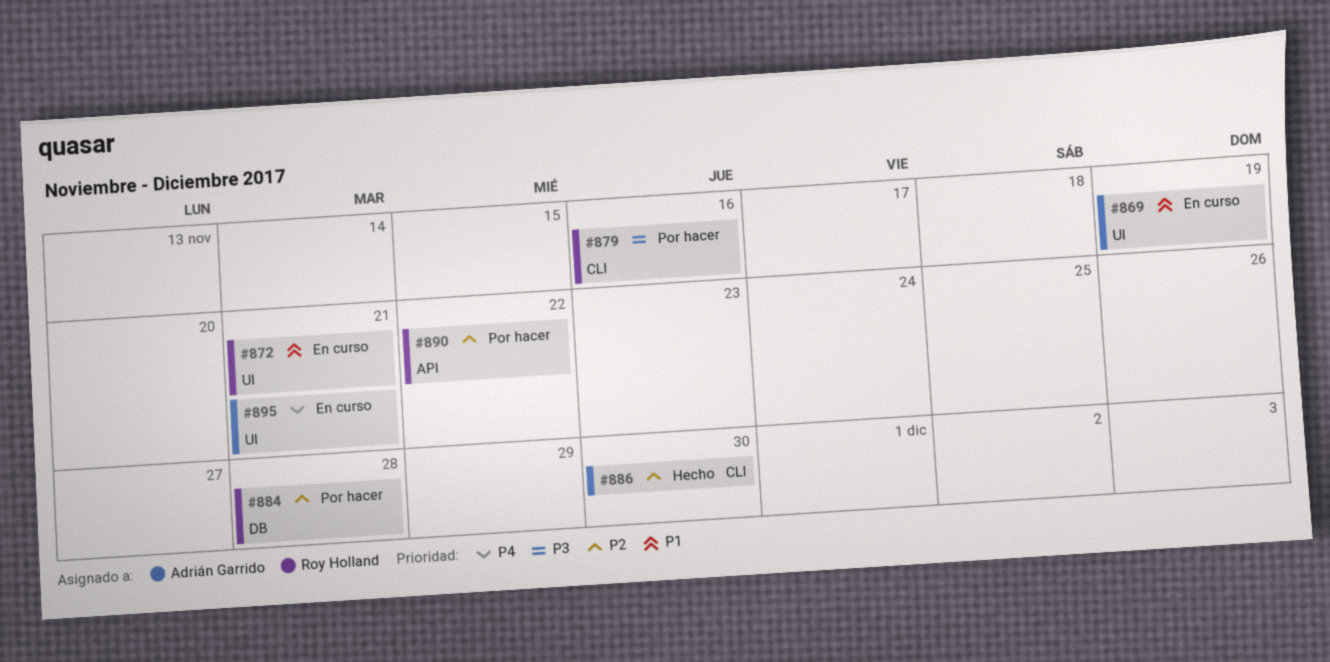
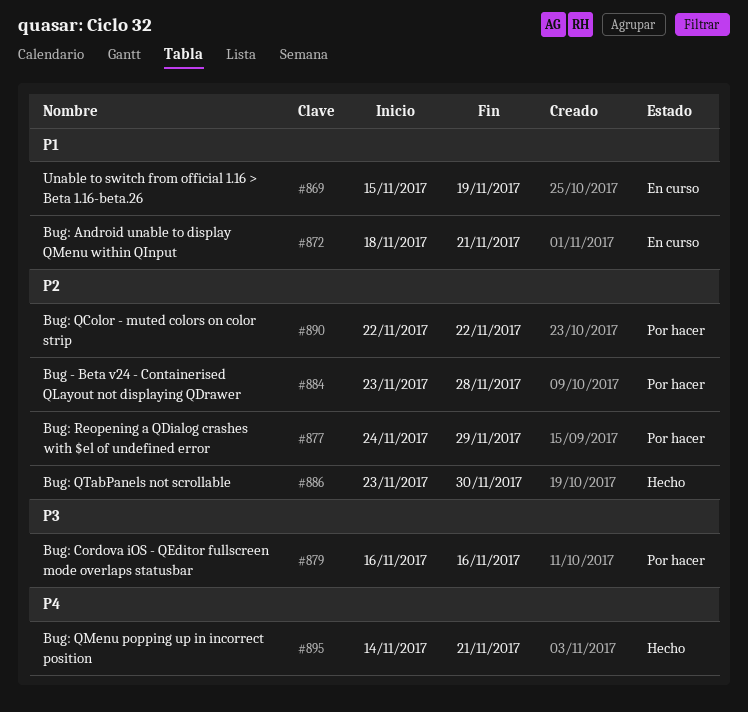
#877: none -> present
#895, status: En curso -> Hecho

